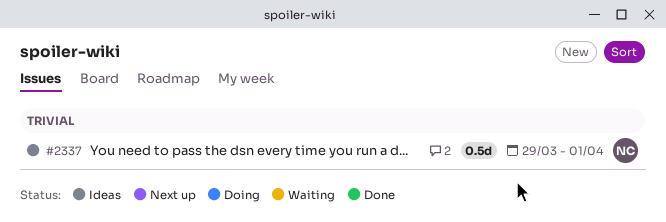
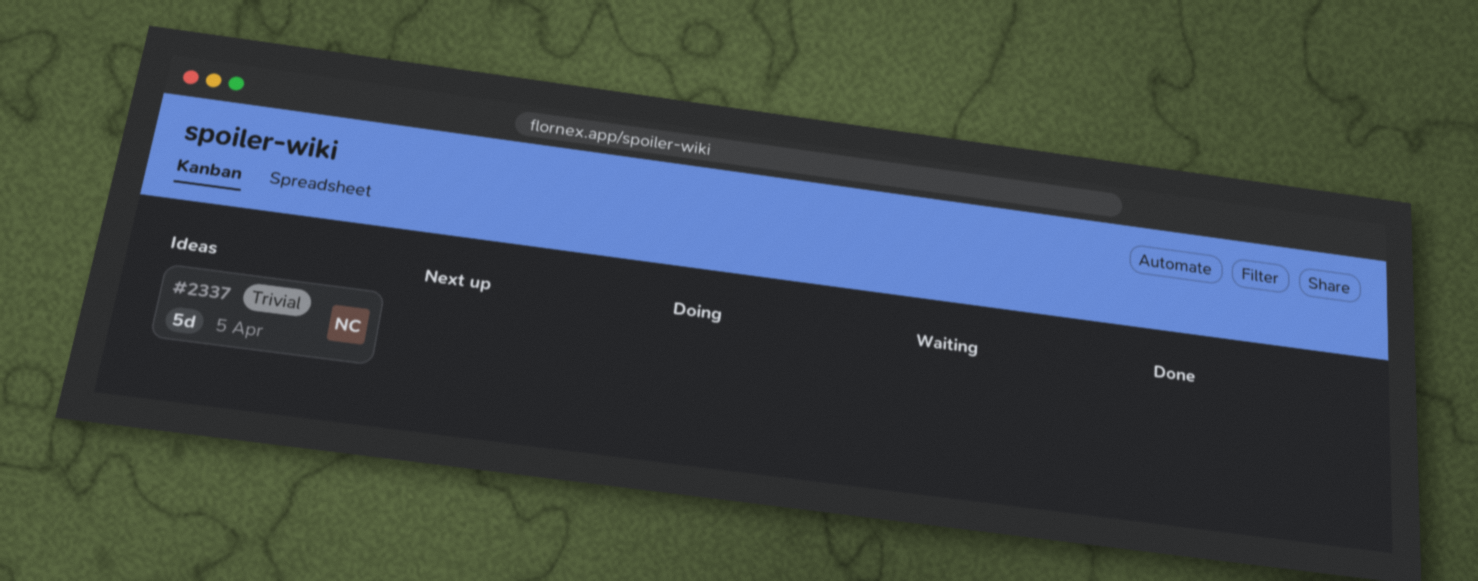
#2337, estimate: 0.5d -> 5d
#2337, due: Apr 1 -> Apr 5

